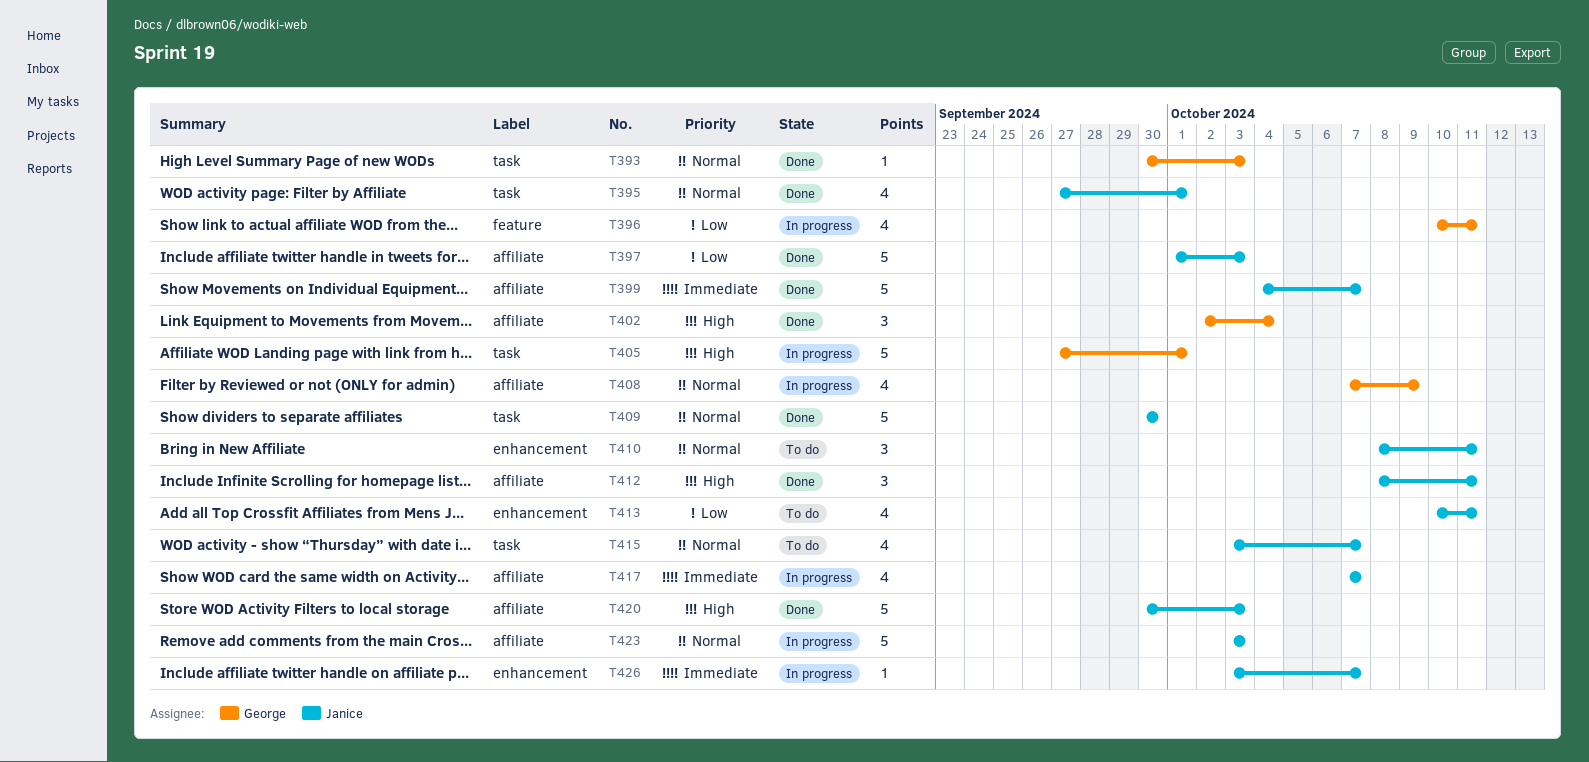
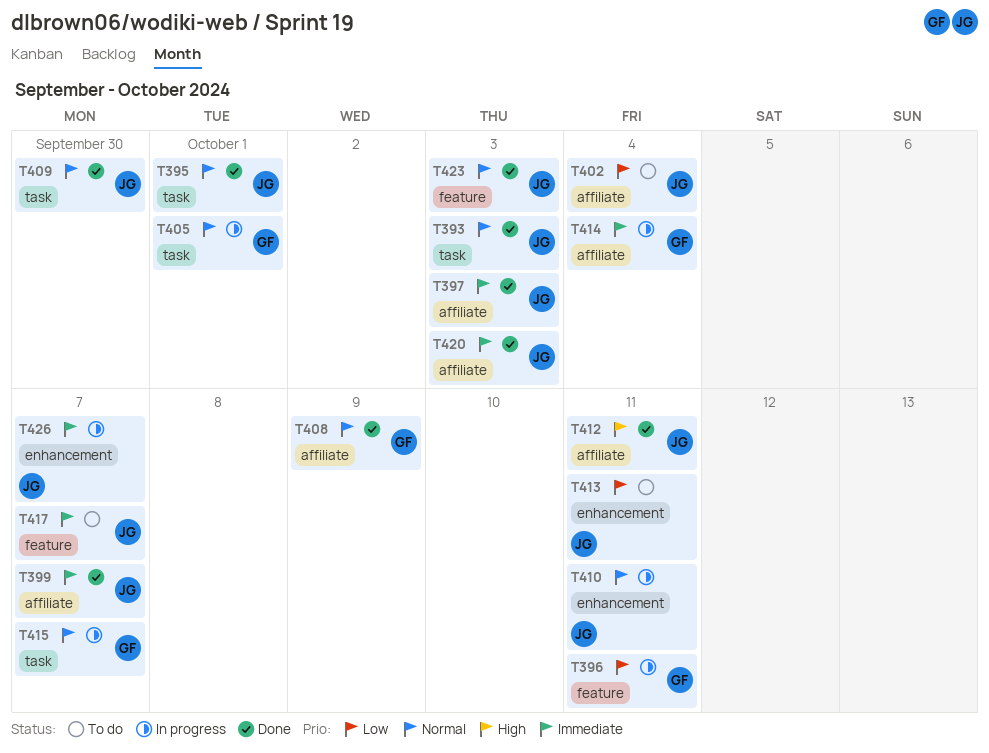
T393, owner: George -> Janice
T397, priority: Low -> Immediate
T402, status: Done -> To do
T402, owner: George -> Janice
T402, priority: High -> Low
T405, priority: High -> Normal
T408, status: In progress -> Done
T410, status: To do -> In progress
T414: none -> present
T415, status: To do -> In progress
T415, owner: Janice -> George
T417, status: In progress -> To do
T417, label: affiliate -> feature
T420, priority: High -> Immediate
T423, status: In progress -> Done
T423, label: affiliate -> feature

